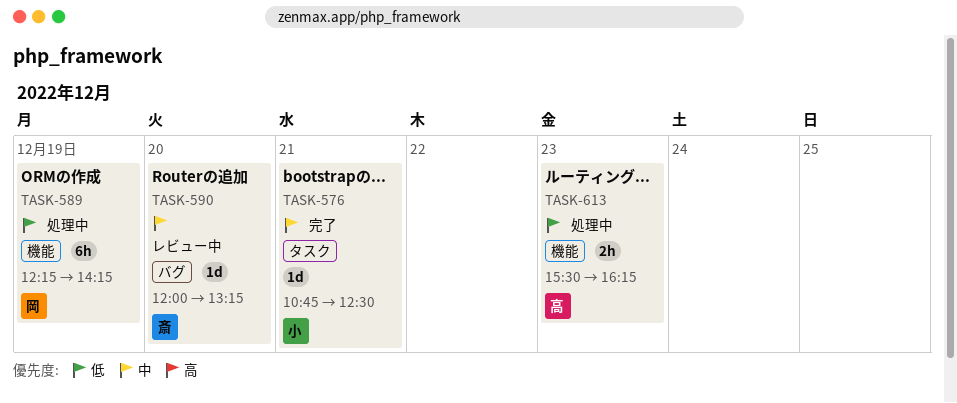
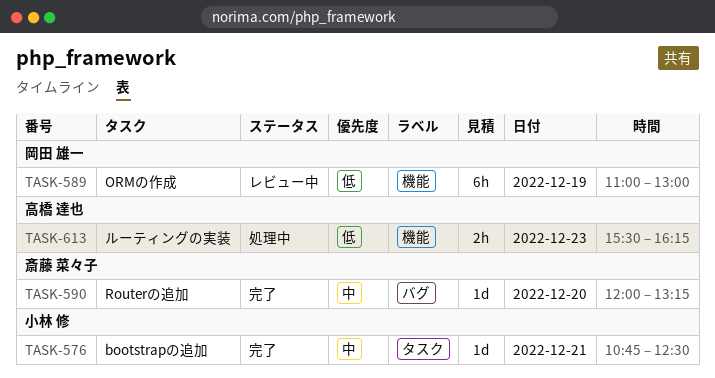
TASK-589, status: 処理中 -> レビュー中
TASK-589, begins: 12:15 -> 11:00
TASK-589, ends: 14:15 -> 13:00
TASK-590, status: レビュー中 -> 完了

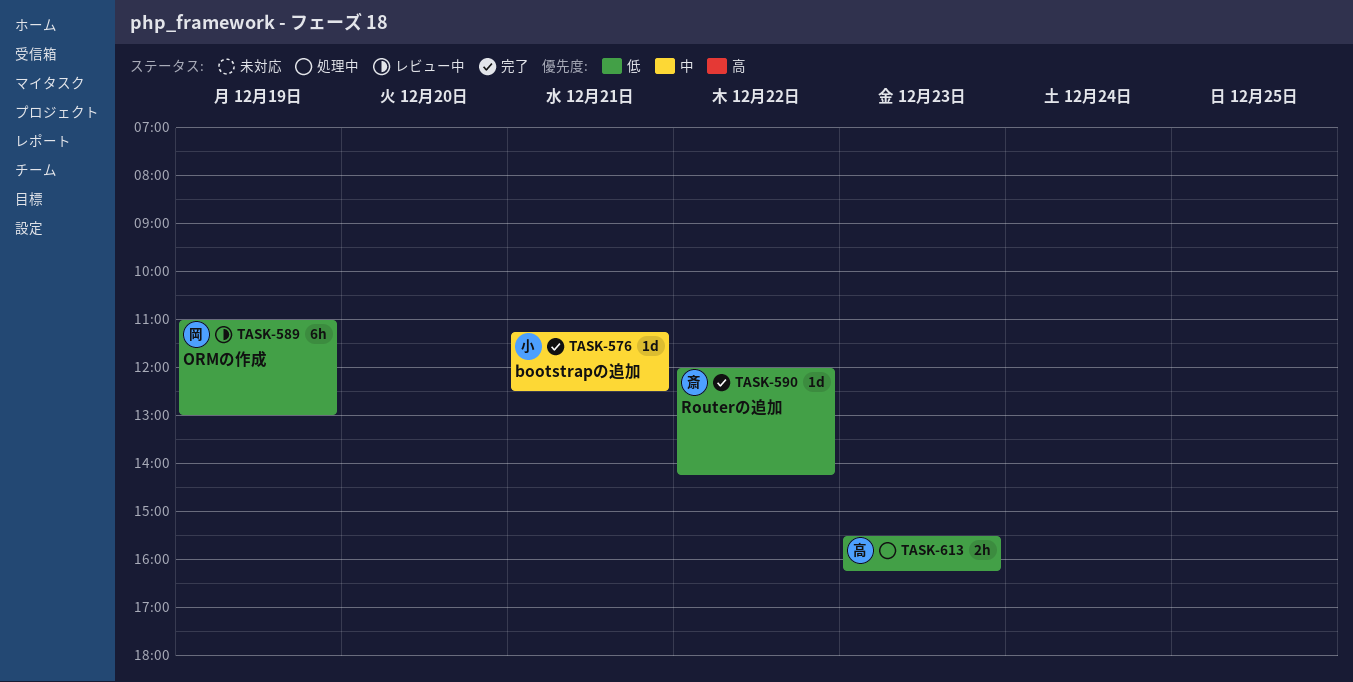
TASK-576, begins: 10:45 -> 11:15
TASK-590, priority: 中 -> 低
TASK-590, day: Dec 20 -> Dec 22
TASK-590, ends: 13:15 -> 14:15

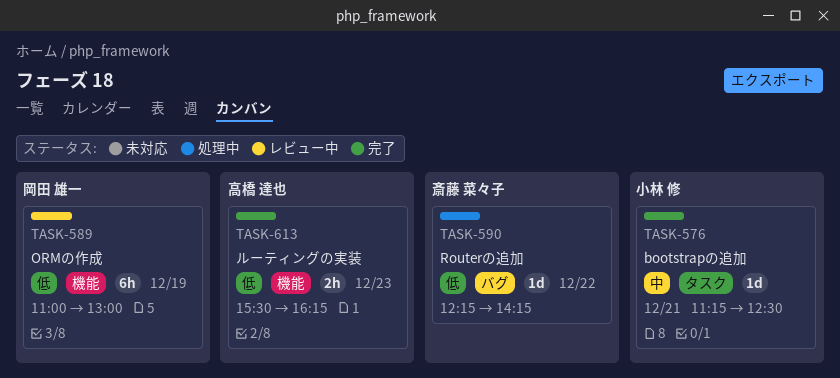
TASK-590, status: 完了 -> 処理中
TASK-590, begins: 12:00 -> 12:15
TASK-613, status: 処理中 -> 完了

